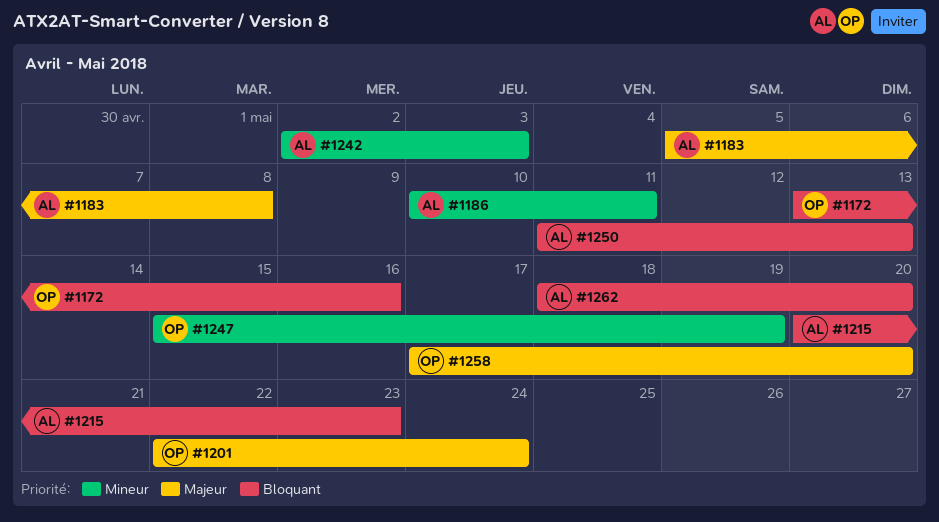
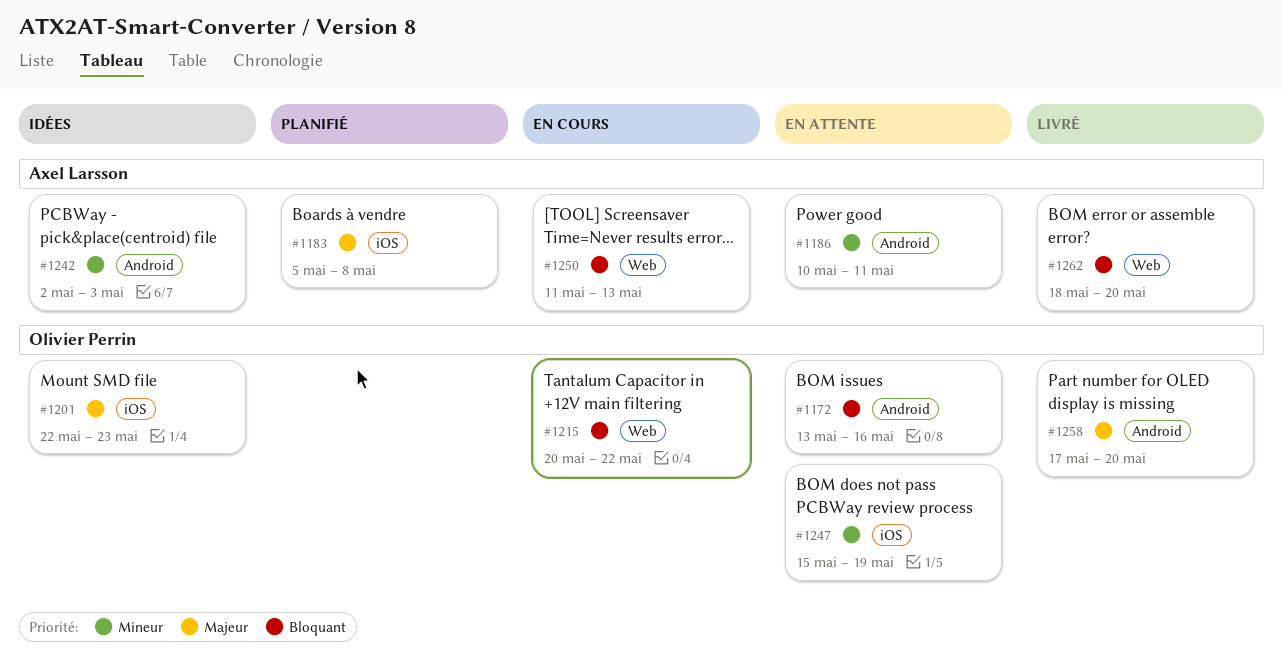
#1201, due: May 24 -> May 23
#1215, owner: Axel Larsson -> Olivier Perrin
#1215, due: May 23 -> May 22

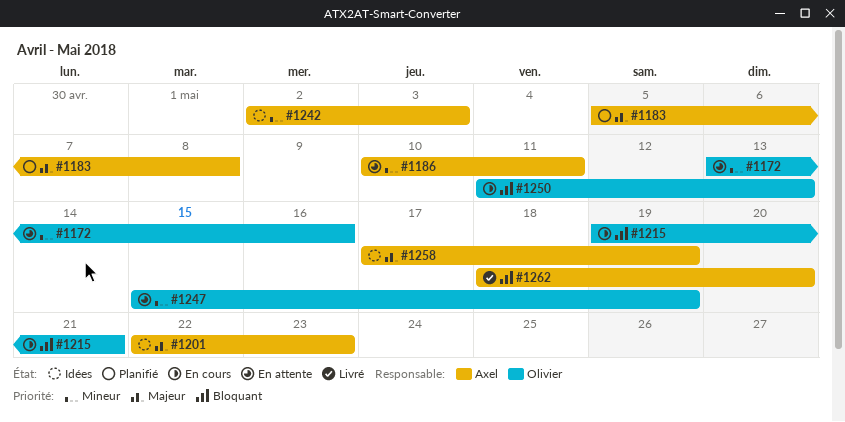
#1172, priority: Bloquant -> Mineur
#1201, owner: Olivier Perrin -> Axel Larsson
#1215, start: May 20 -> May 19
#1215, due: May 22 -> May 21
#1250, owner: Axel Larsson -> Olivier Perrin
#1258, status: Livré -> Idées
#1258, owner: Olivier Perrin -> Axel Larsson
#1258, due: May 20 -> May 19

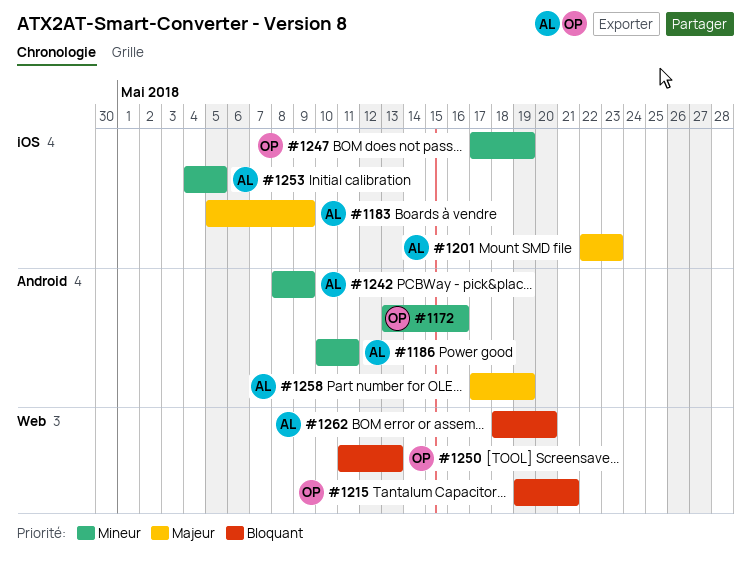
#1183, due: May 8 -> May 9
#1242, start: May 2 -> May 8
#1242, due: May 3 -> May 9
#1247, start: May 15 -> May 17
#1253: none -> present

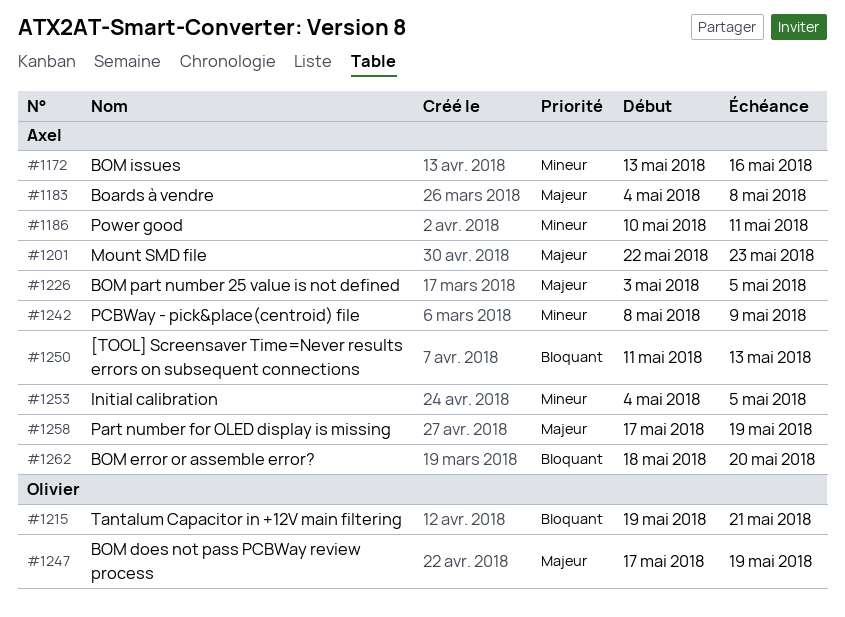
#1172, owner: Olivier -> Axel
#1183, start: May 5 -> May 4
#1183, due: May 9 -> May 8
#1226: none -> present
#1247, priority: Mineur -> Majeur
#1250, owner: Olivier -> Axel

